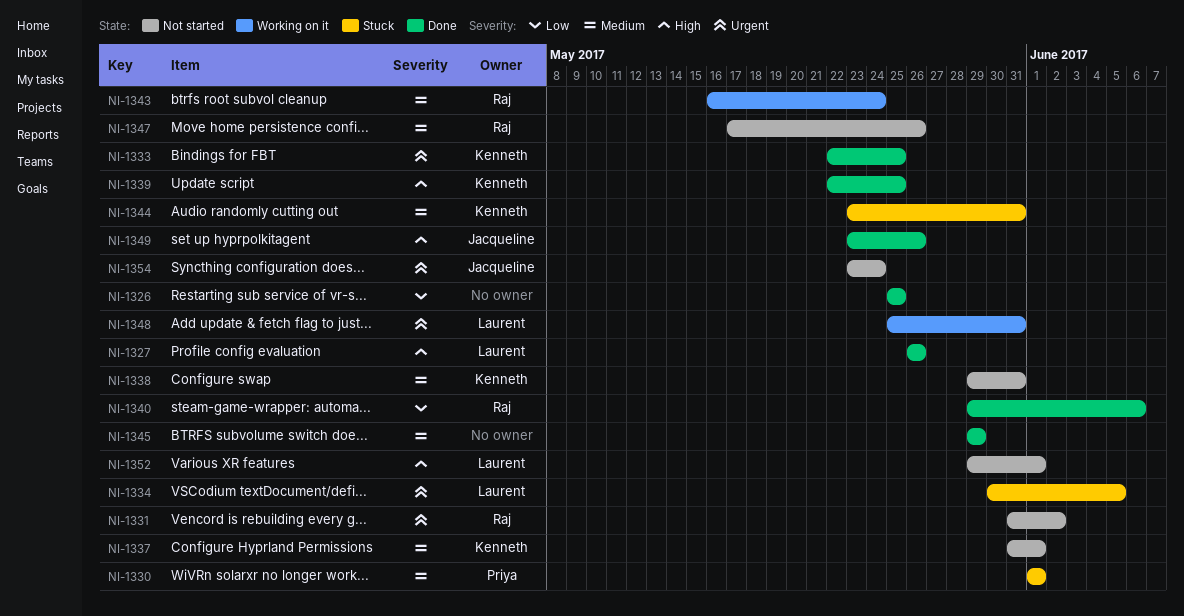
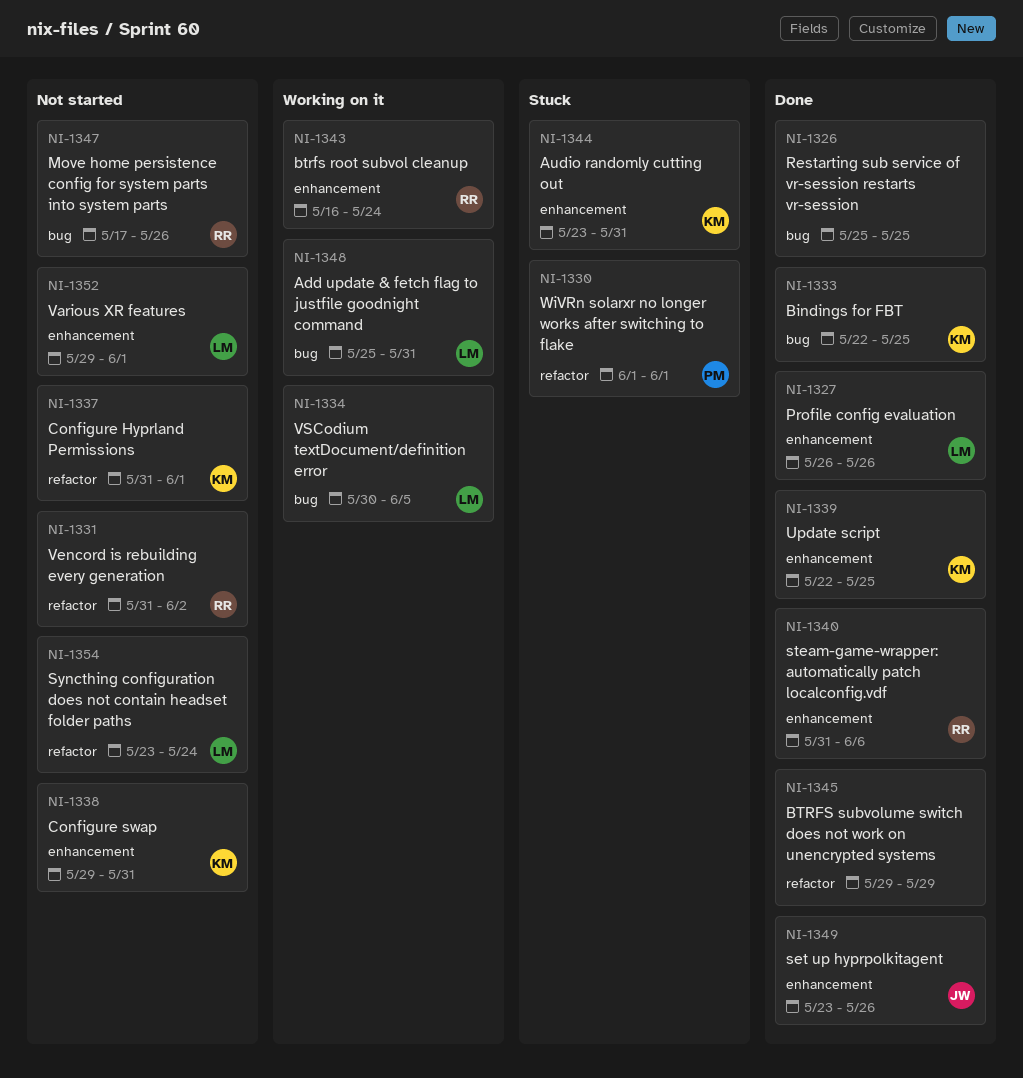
NI-1334, status: Stuck -> Working on it
NI-1340, start: May 29 -> May 31
NI-1354, owner: Jacqueline -> Laurent

